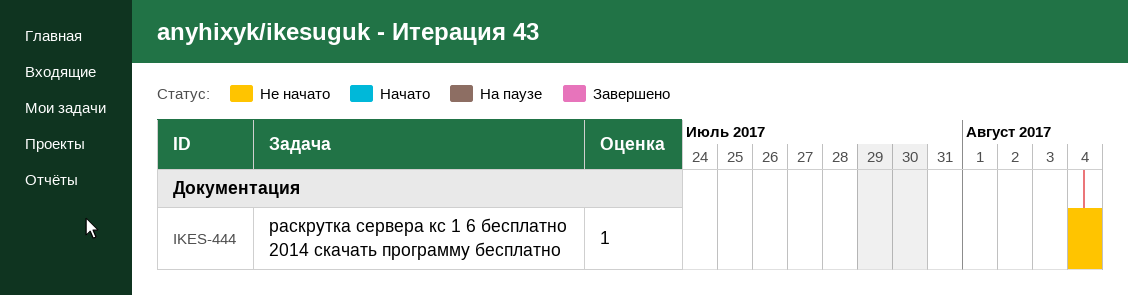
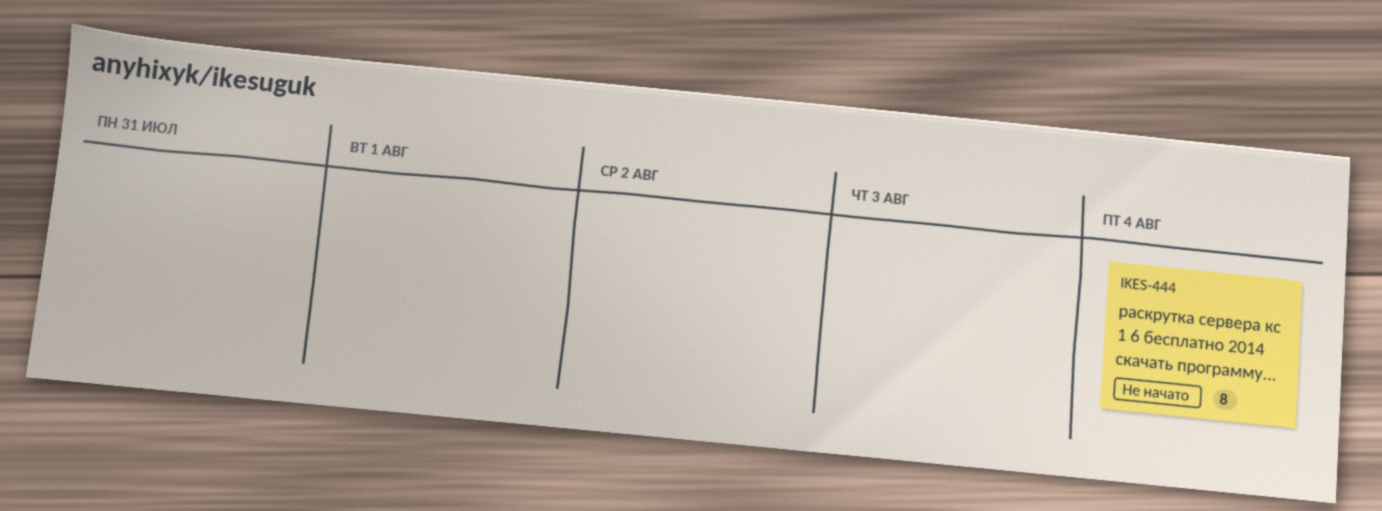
IKES-444, estimate: 1 -> 8

